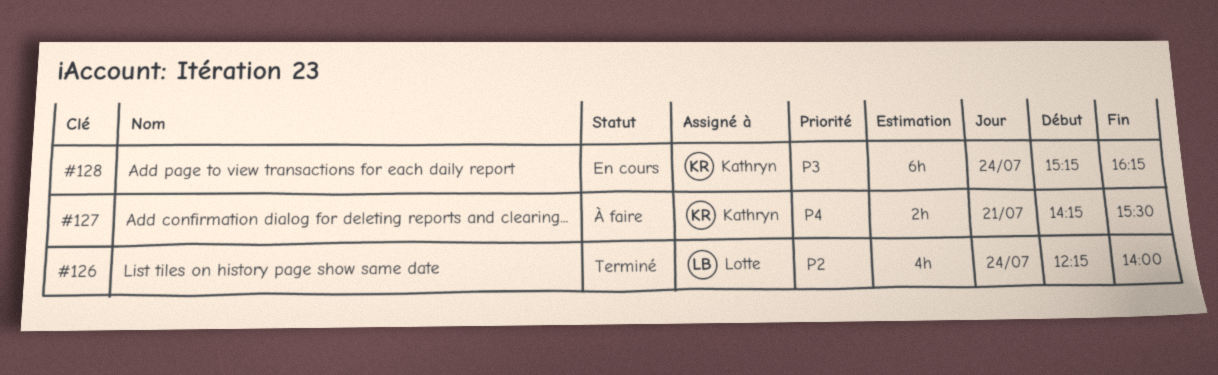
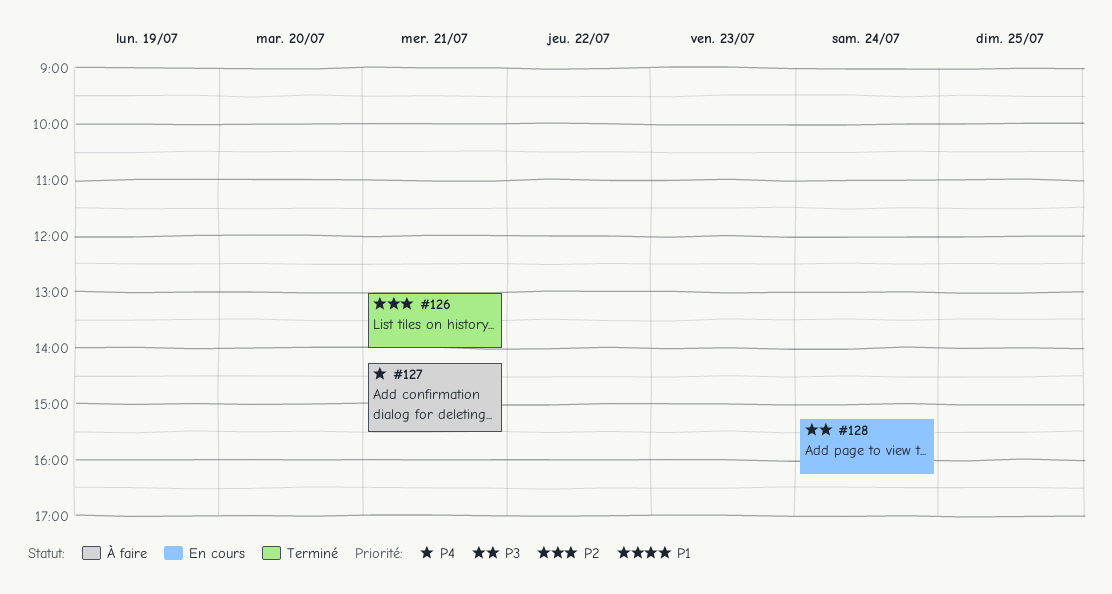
#126, day: Jul 24 -> Jul 21
#126, begins: 12:15 -> 13:00

